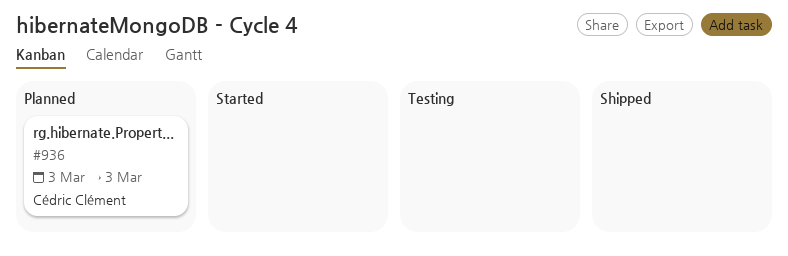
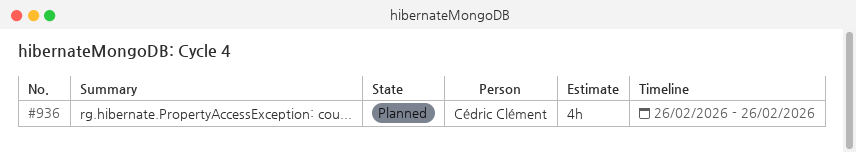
#936, start: Mar 3 -> Feb 26
#936, due: Mar 3 -> Feb 26

